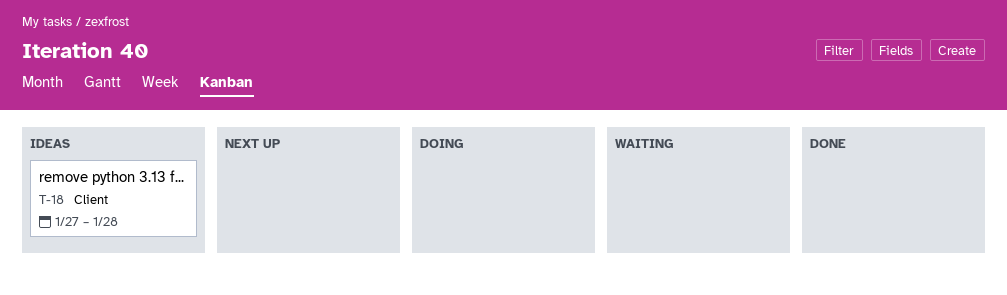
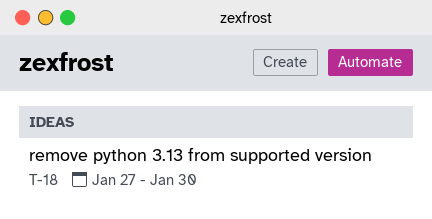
T-18, due: Jan 28 -> Jan 30

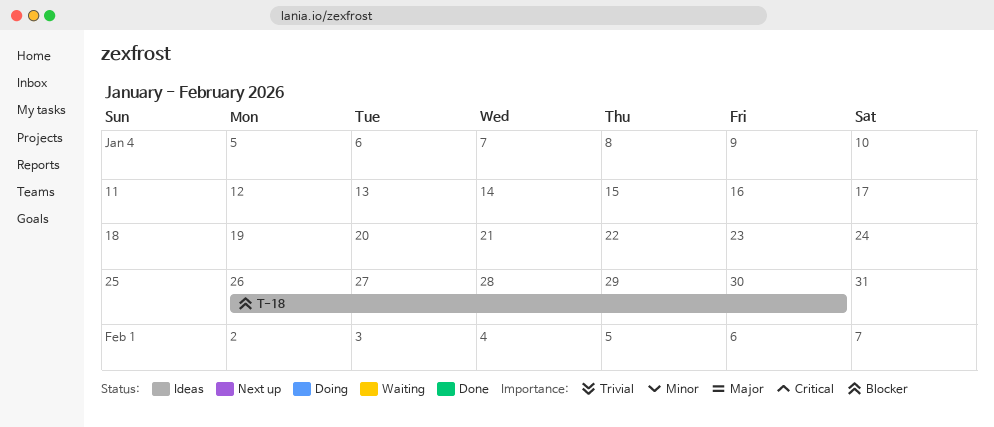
T-18, start: Jan 27 -> Jan 26

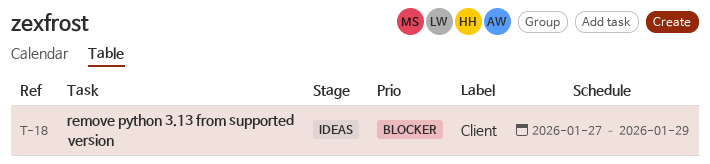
T-18, start: Jan 26 -> Jan 27
T-18, due: Jan 30 -> Jan 29

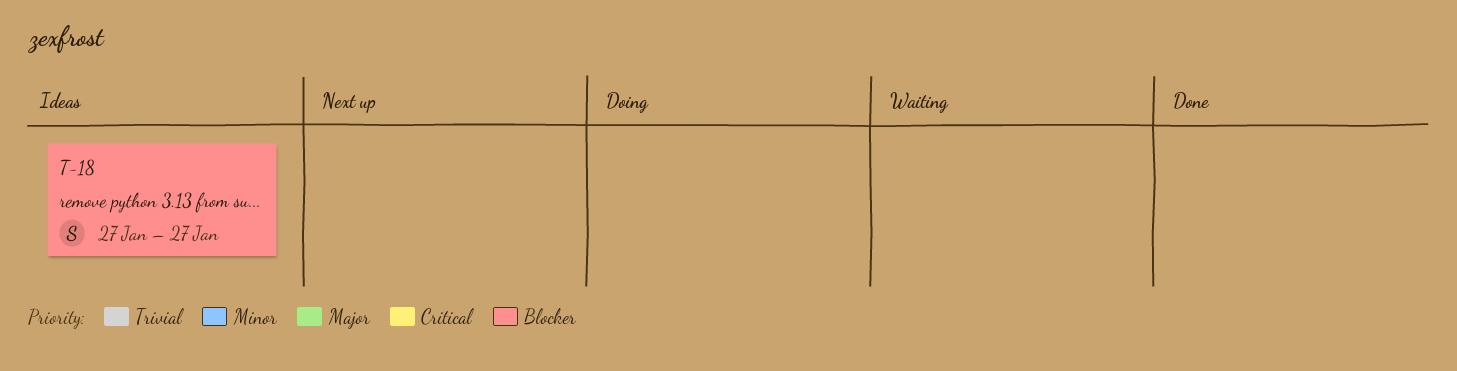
T-18, due: Jan 29 -> Jan 27

